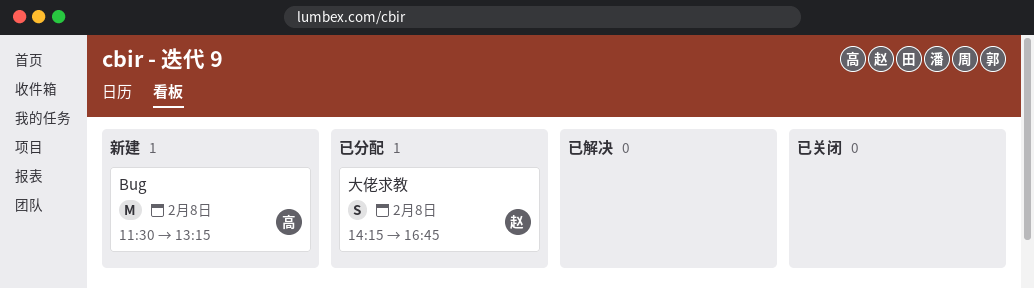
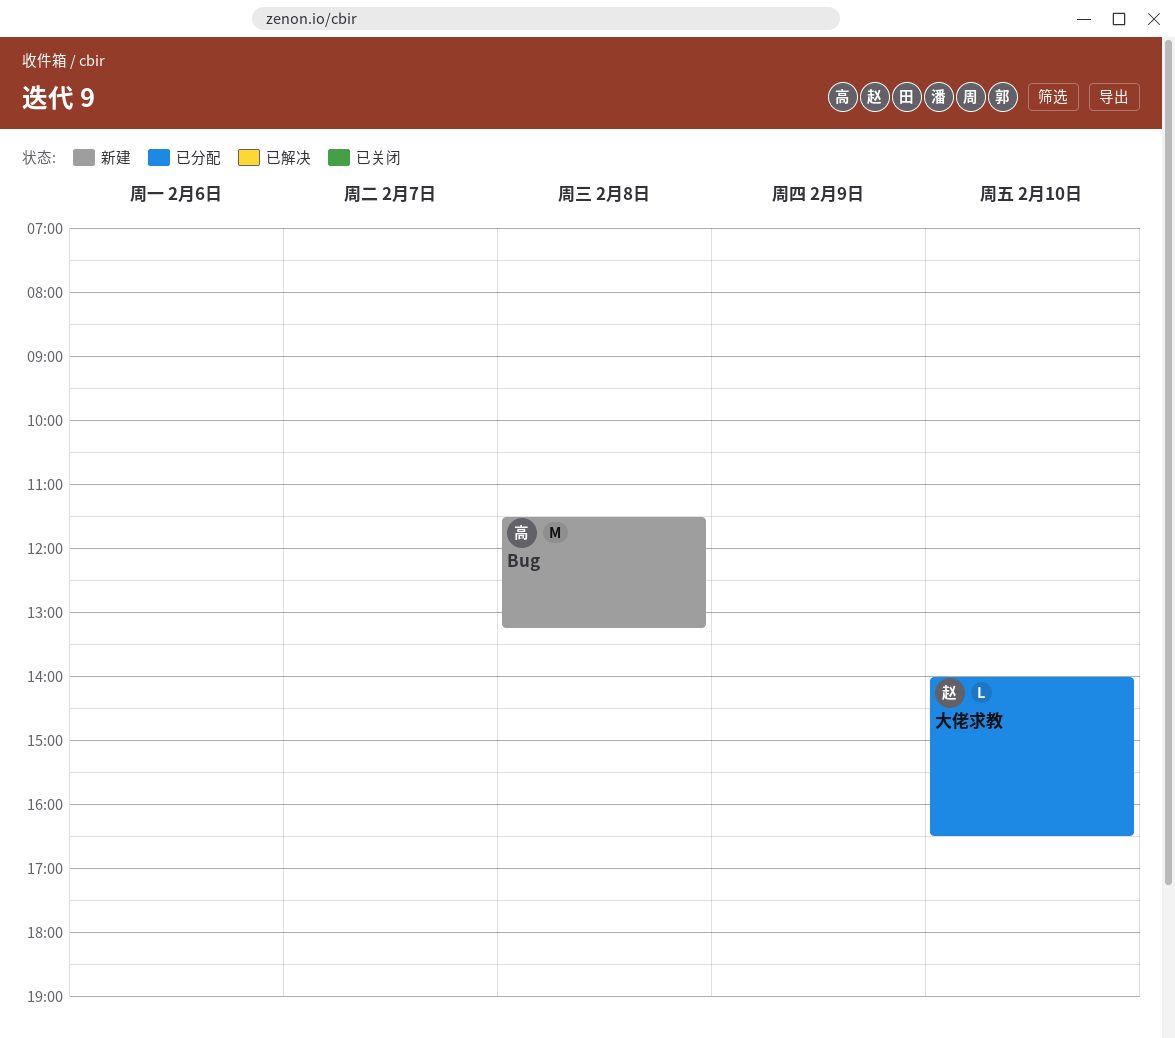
大佬求教, estimate: S -> L
大佬求教, day: Feb 8 -> Feb 10
大佬求教, begins: 14:15 -> 14:00
大佬求教, ends: 16:45 -> 16:30

